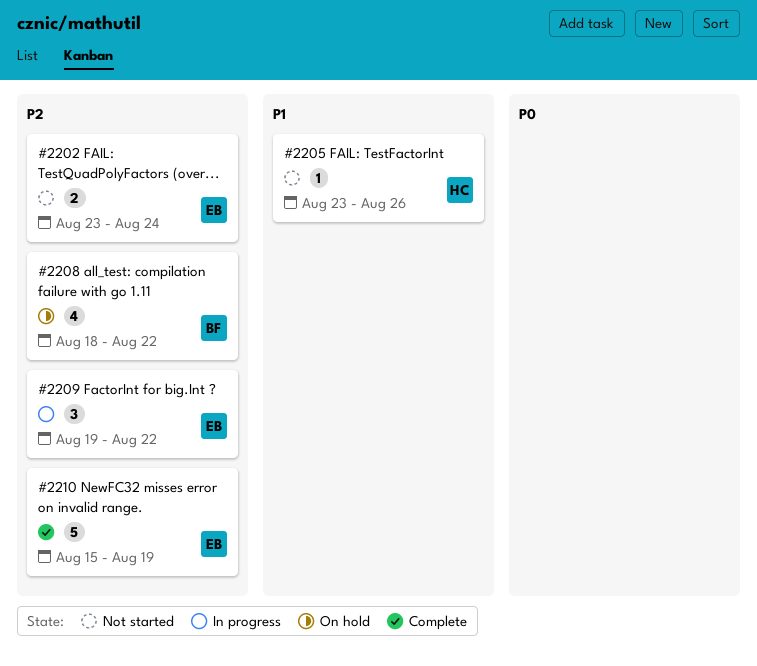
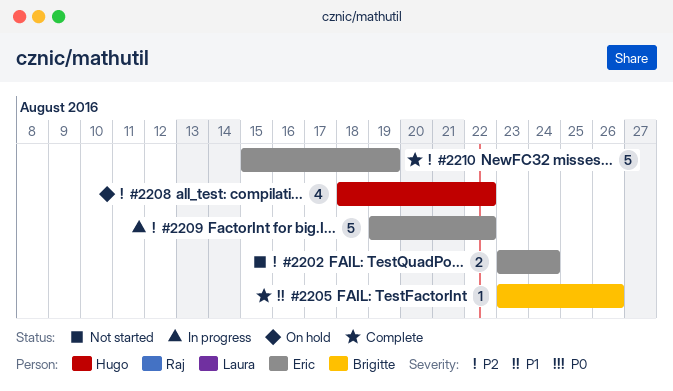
#2205, status: Not started -> Complete
#2205, owner: Hugo -> Brigitte
#2208, owner: Brigitte -> Hugo
#2209, estimate: 3 -> 5

